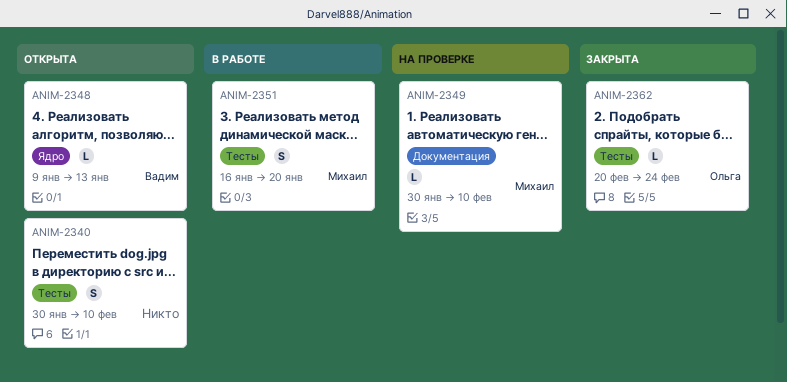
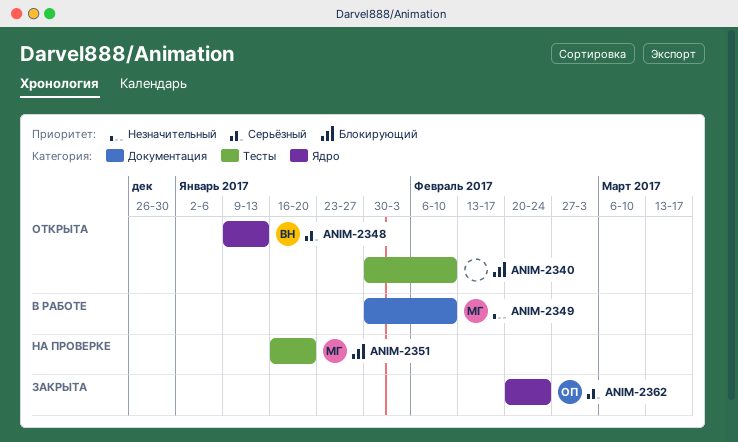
ANIM-2349, status: На проверке -> В работе
ANIM-2351, status: В работе -> На проверке
ANIM-2362, label: Тесты -> Ядро

